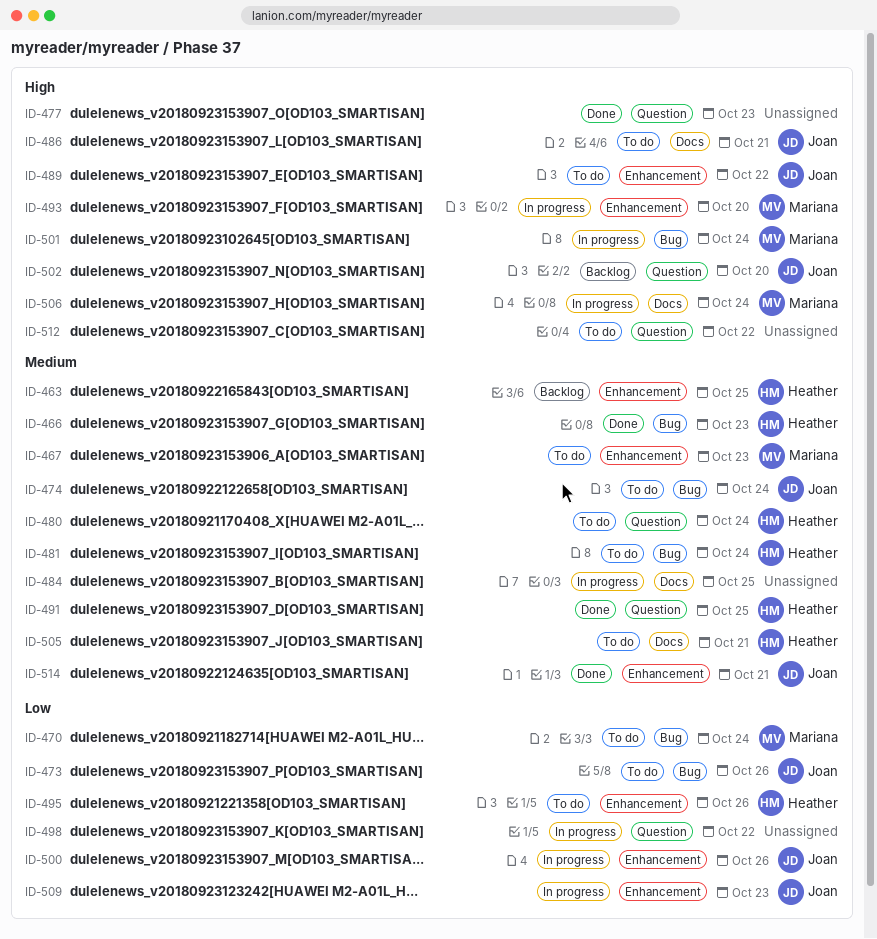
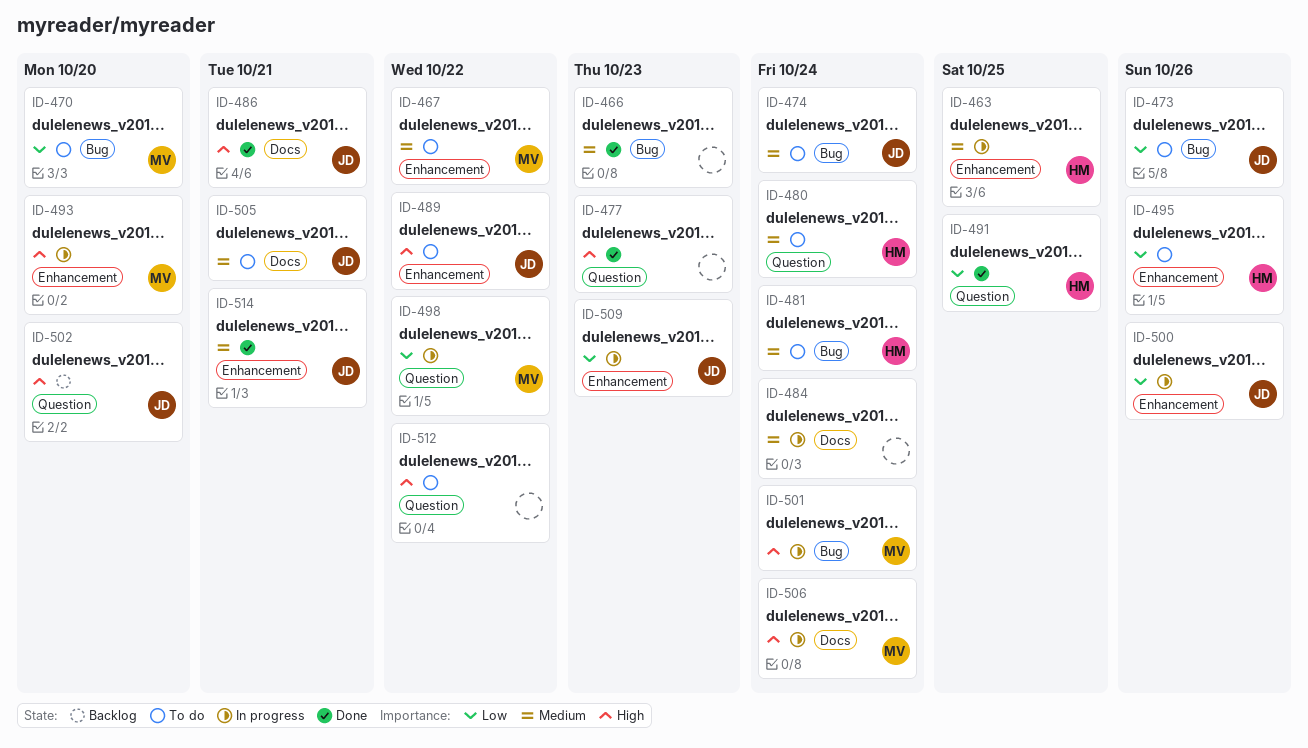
ID-463, status: Backlog -> In progress
ID-466, owner: Heather -> none
ID-467, due: Oct 23 -> Oct 22
ID-470, due: Oct 24 -> Oct 20
ID-484, due: Oct 25 -> Oct 24
ID-486, status: To do -> Done
ID-491, priority: Medium -> Low
ID-498, owner: none -> Mariana
ID-505, owner: Heather -> Joan

